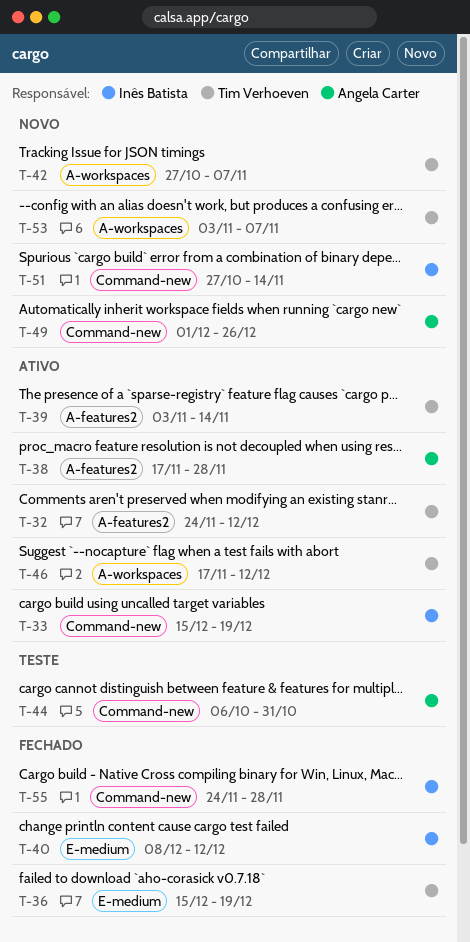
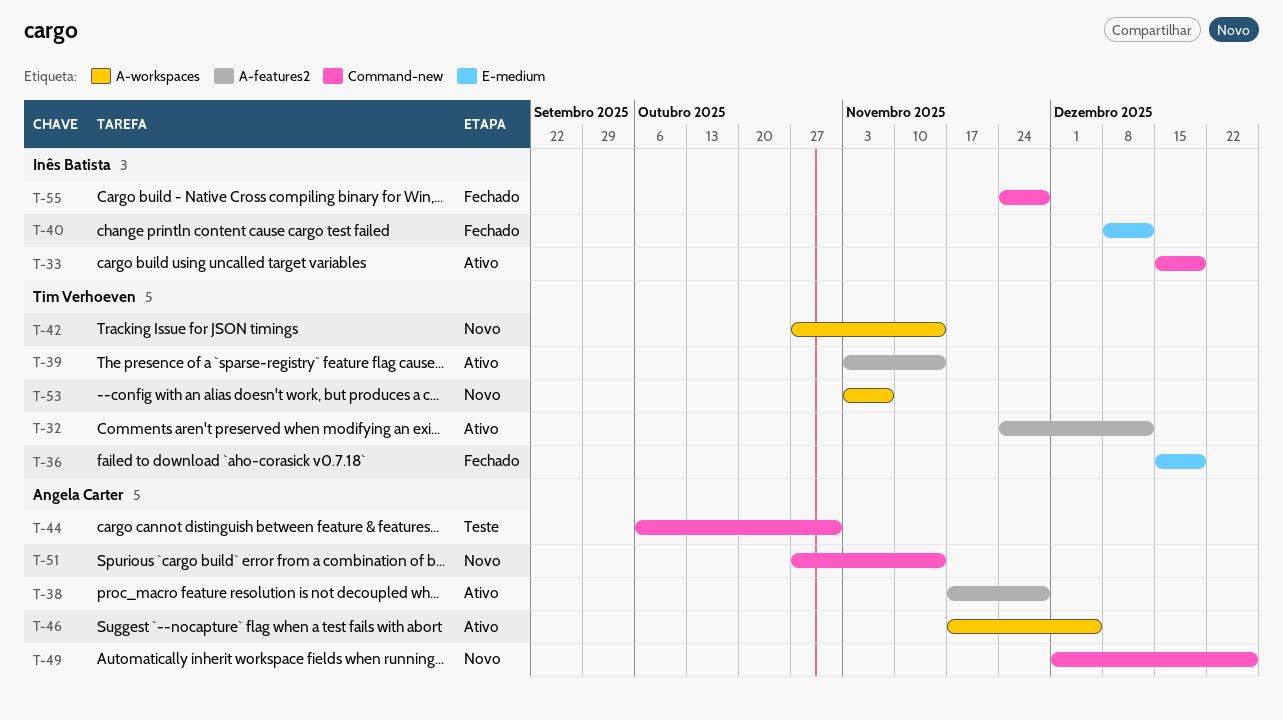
T-42, due: Nov 7 -> Nov 14
T-46, owner: Tim Verhoeven -> Angela Carter
T-46, due: Dec 12 -> Dec 5
T-51, owner: Inês Batista -> Angela Carter

